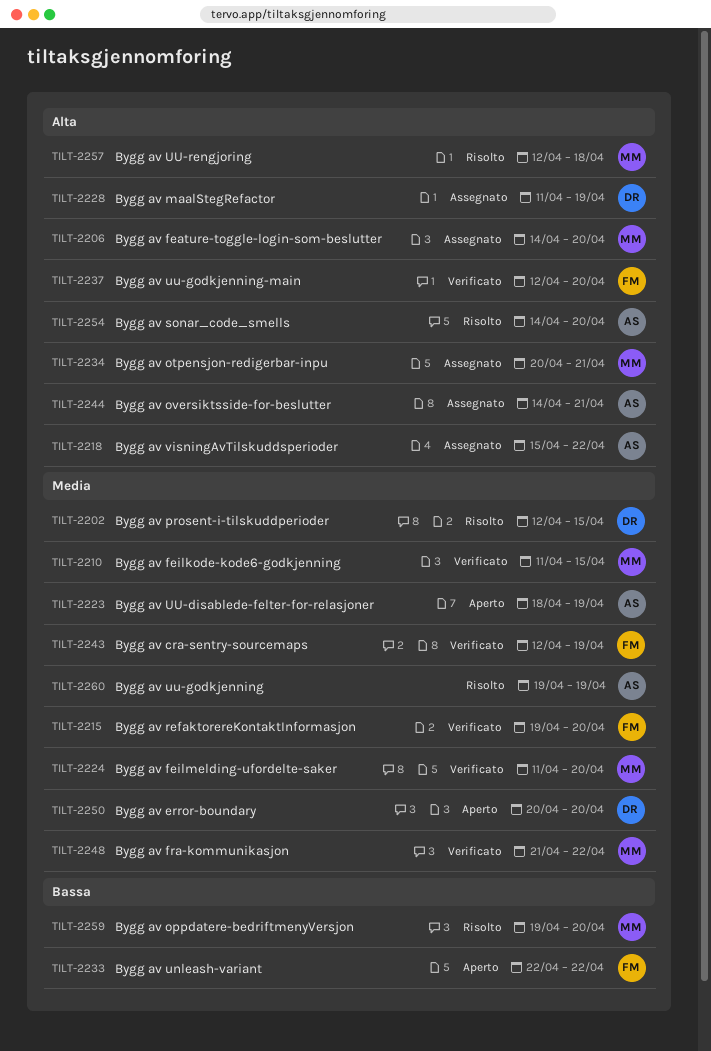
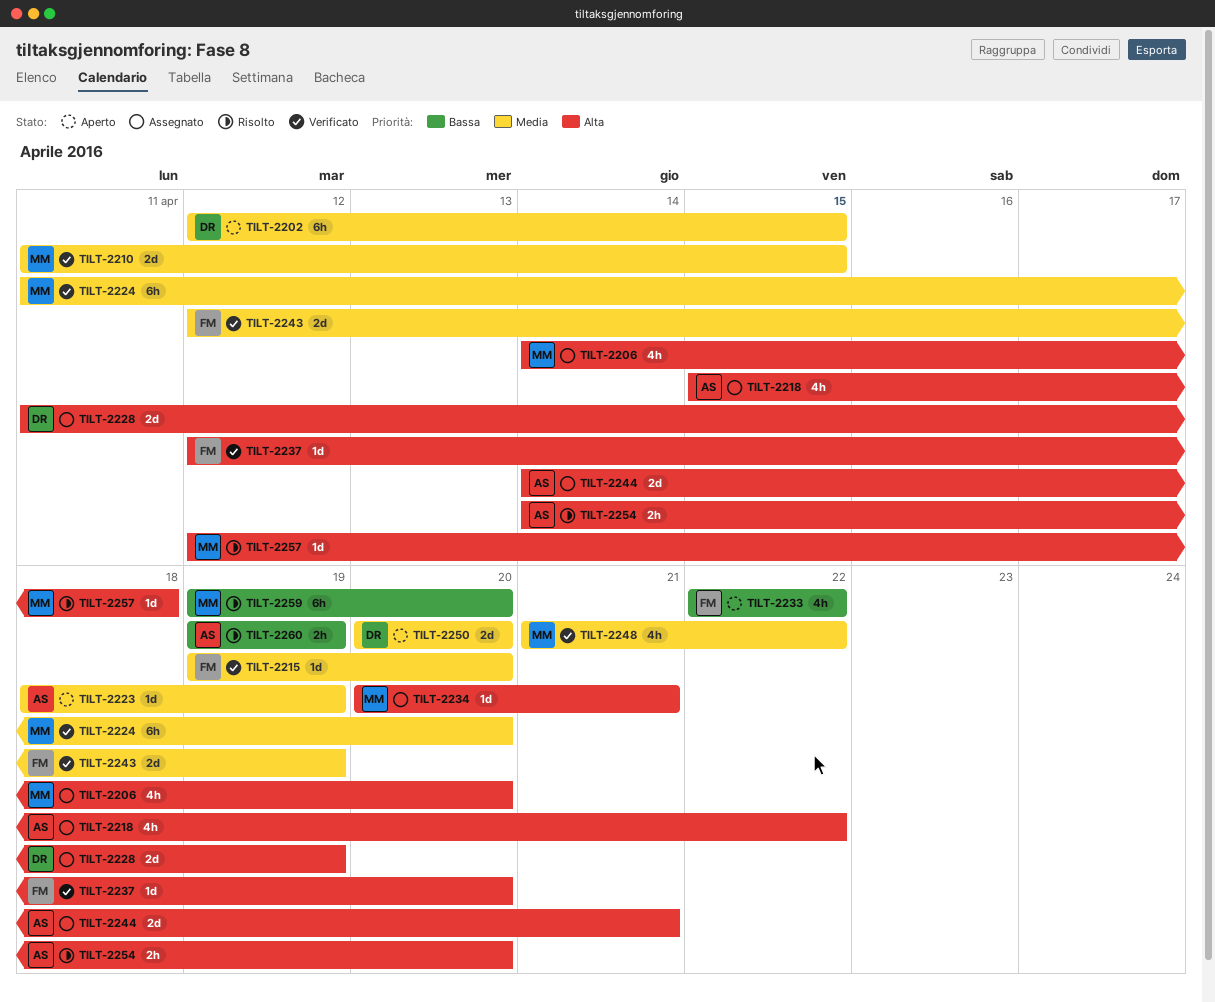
TILT-2202, status: Risolto -> Aperto
TILT-2260, priority: Media -> Bassa

